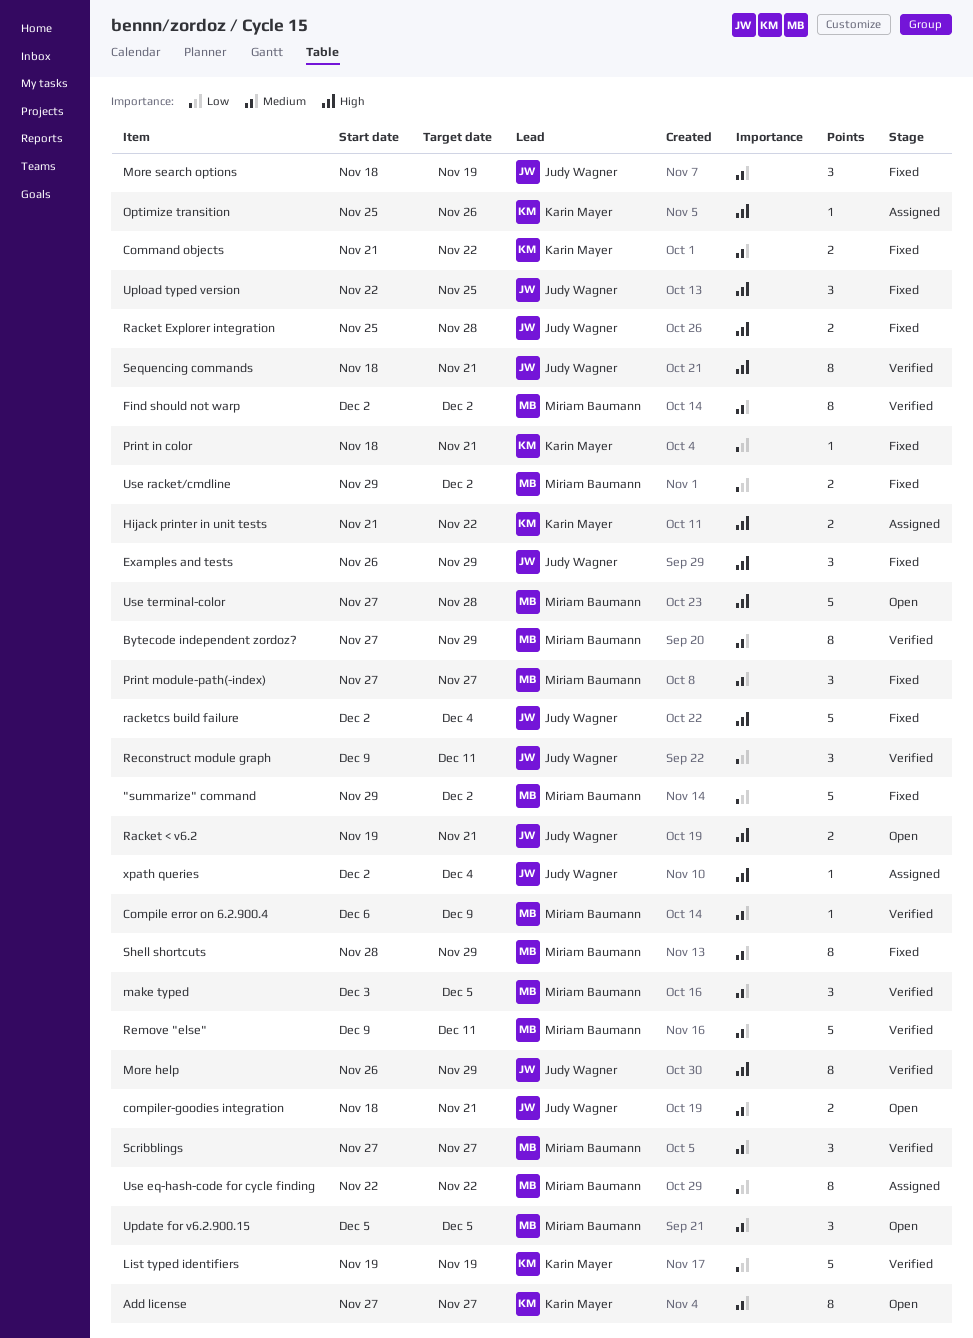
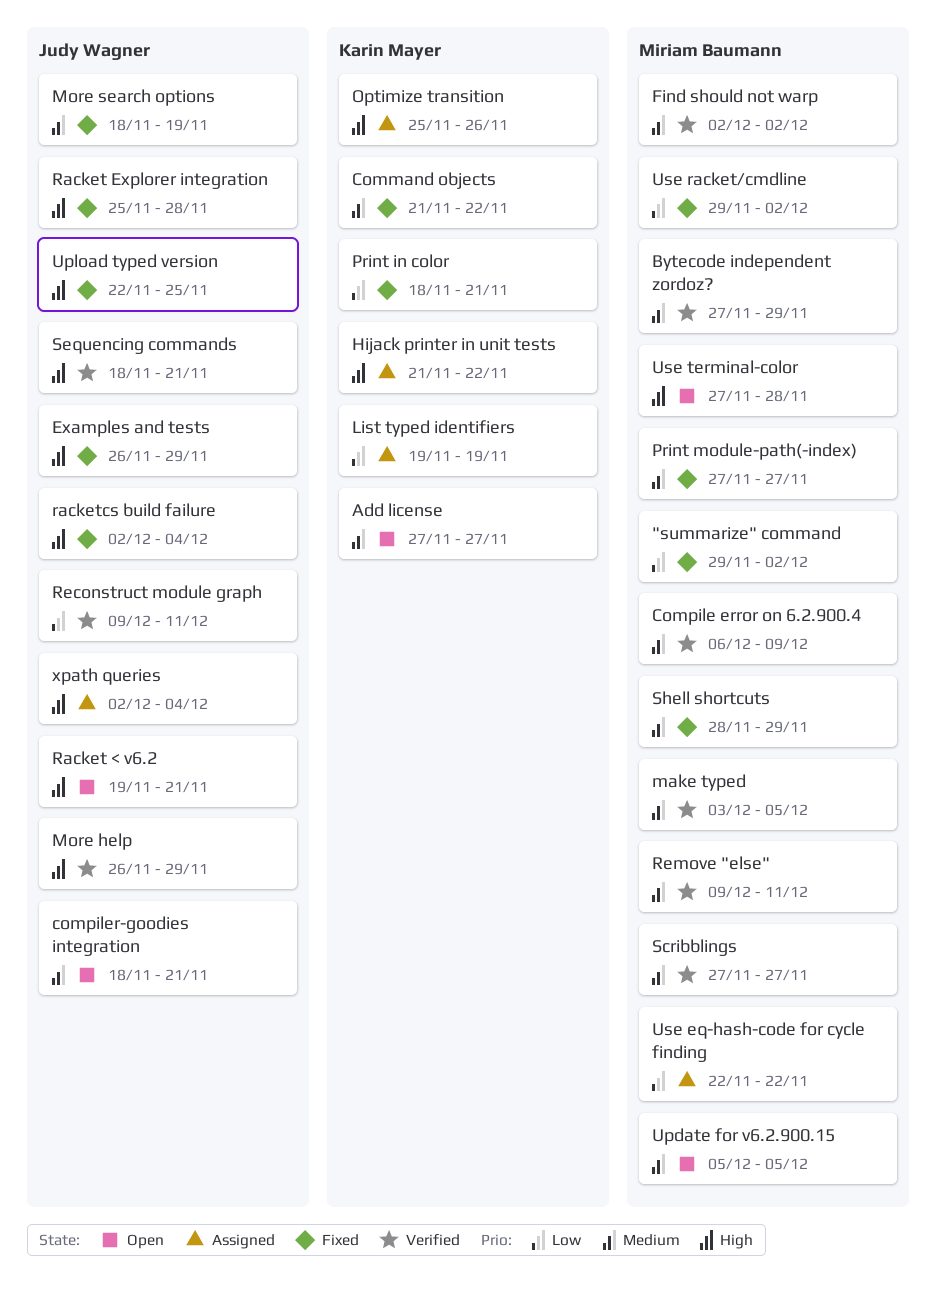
List typed identifiers, status: Verified -> Assigned

